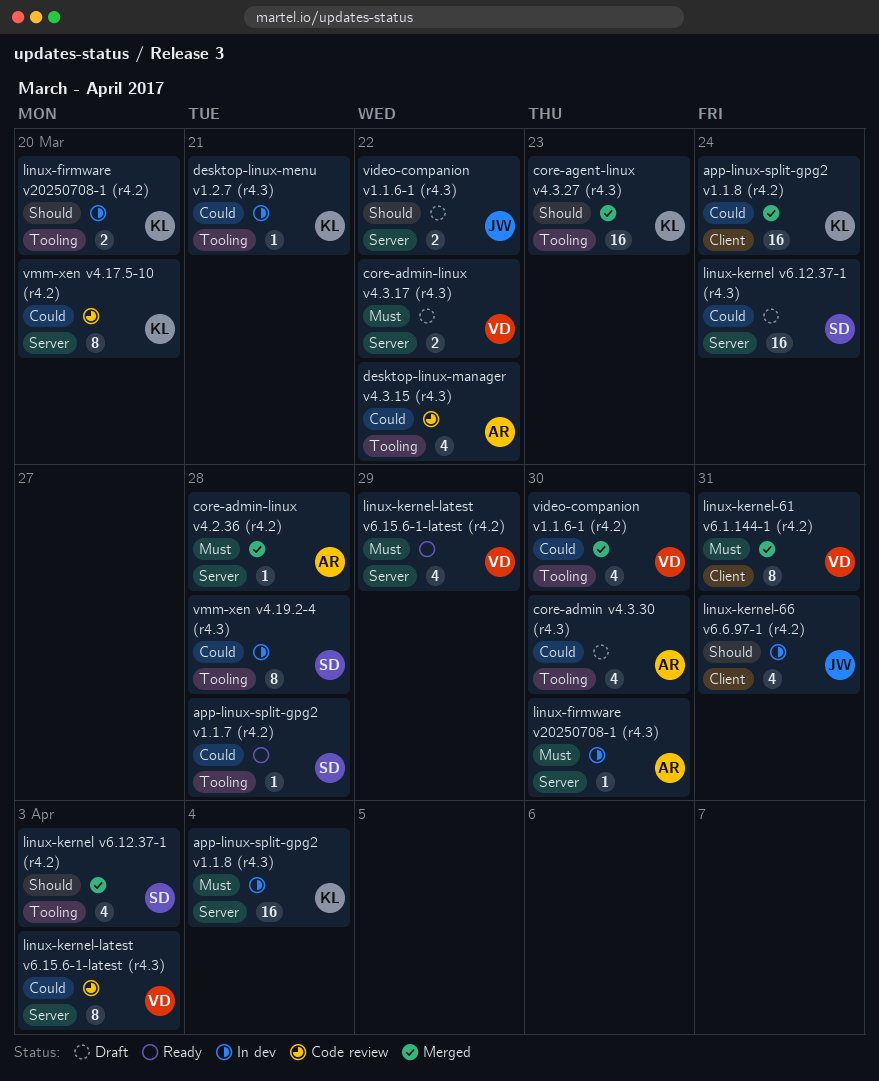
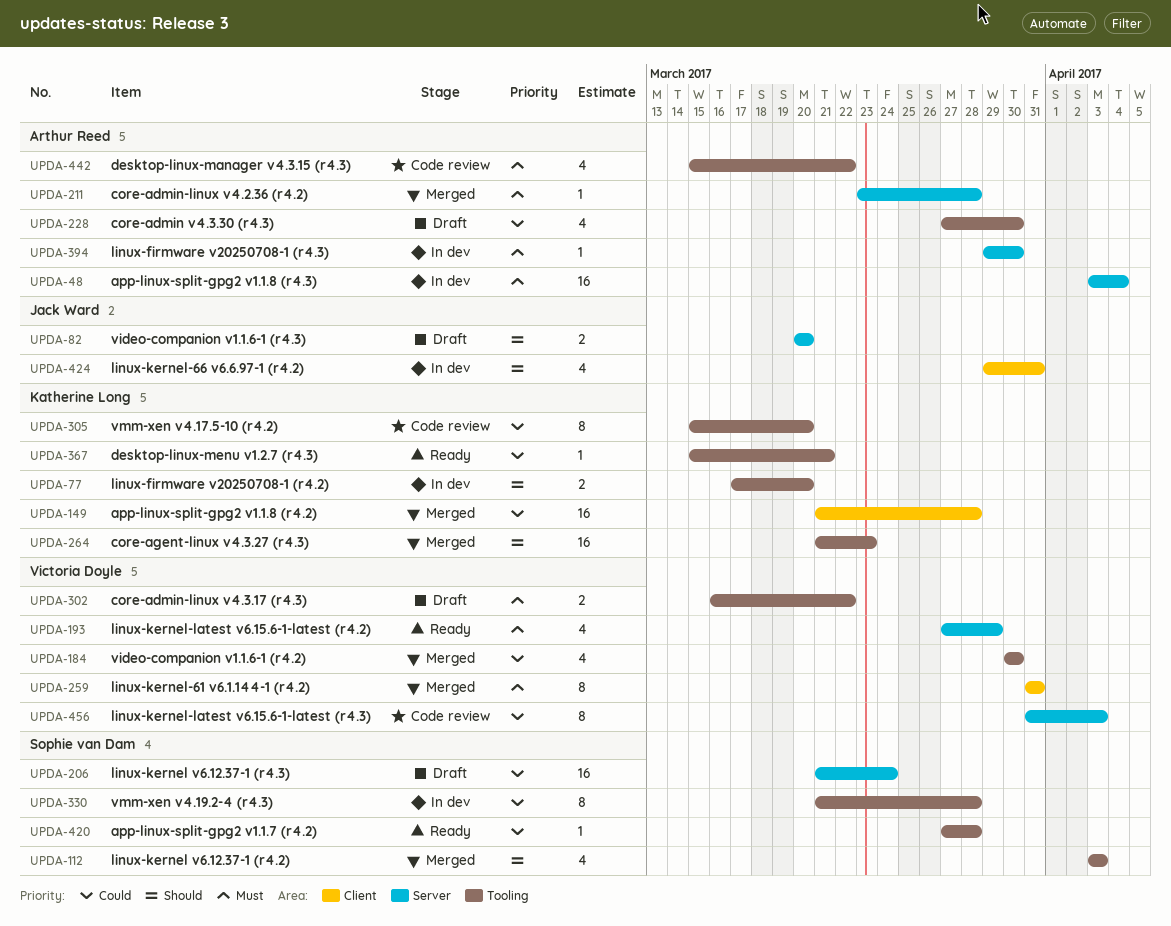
app-linux-split-gpg2 v1.1.8 (r4.2), due: Mar 24 -> Mar 28
app-linux-split-gpg2 v1.1.8 (r4.3), owner: Katherine Long -> Arthur Reed
core-admin-linux v4.3.17 (r4.3), label: Server -> Tooling
desktop-linux-manager v4.3.15 (r4.3), priority: Could -> Must
desktop-linux-menu v1.2.7 (r4.3), status: In dev -> Ready
video-companion v1.1.6-1 (r4.3), due: Mar 22 -> Mar 20
vmm-xen v4.17.5-10 (r4.2), label: Server -> Tooling

